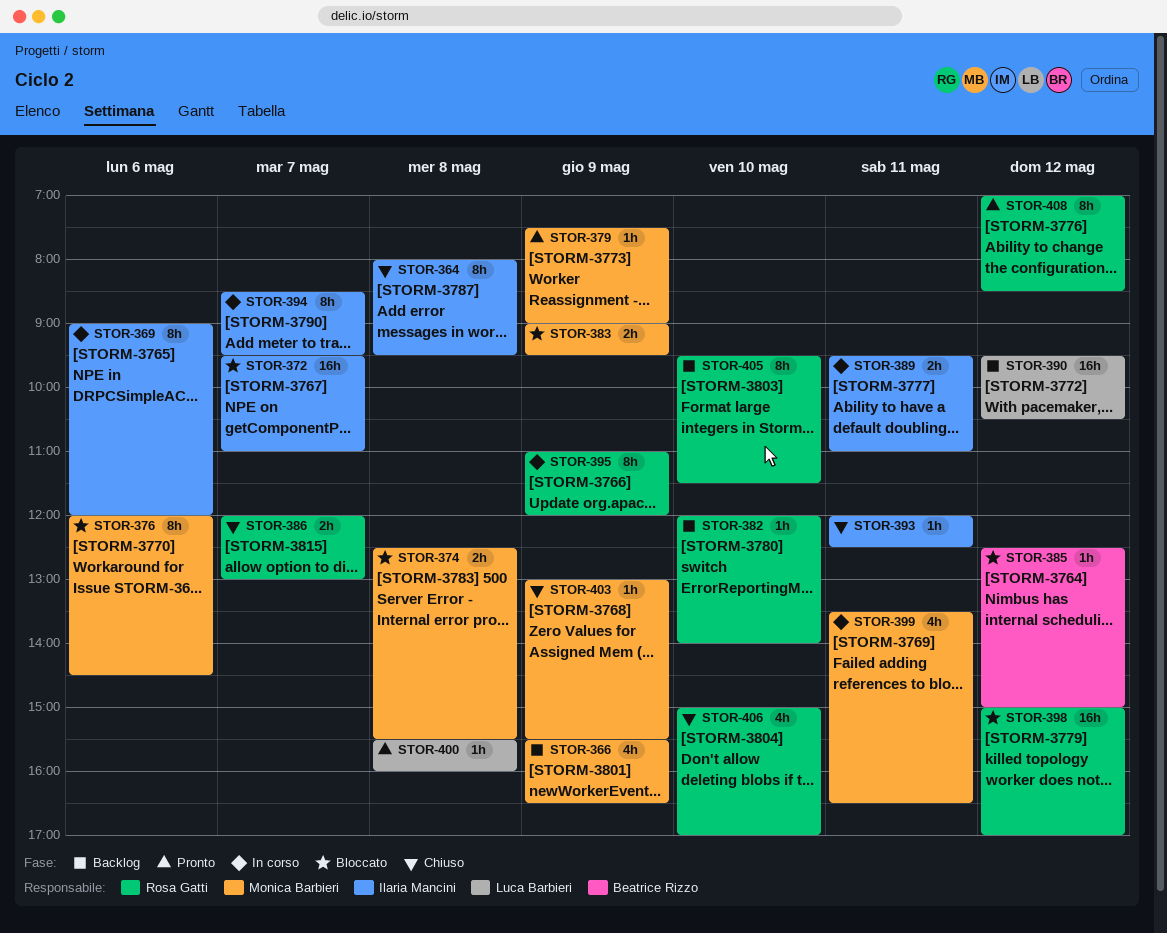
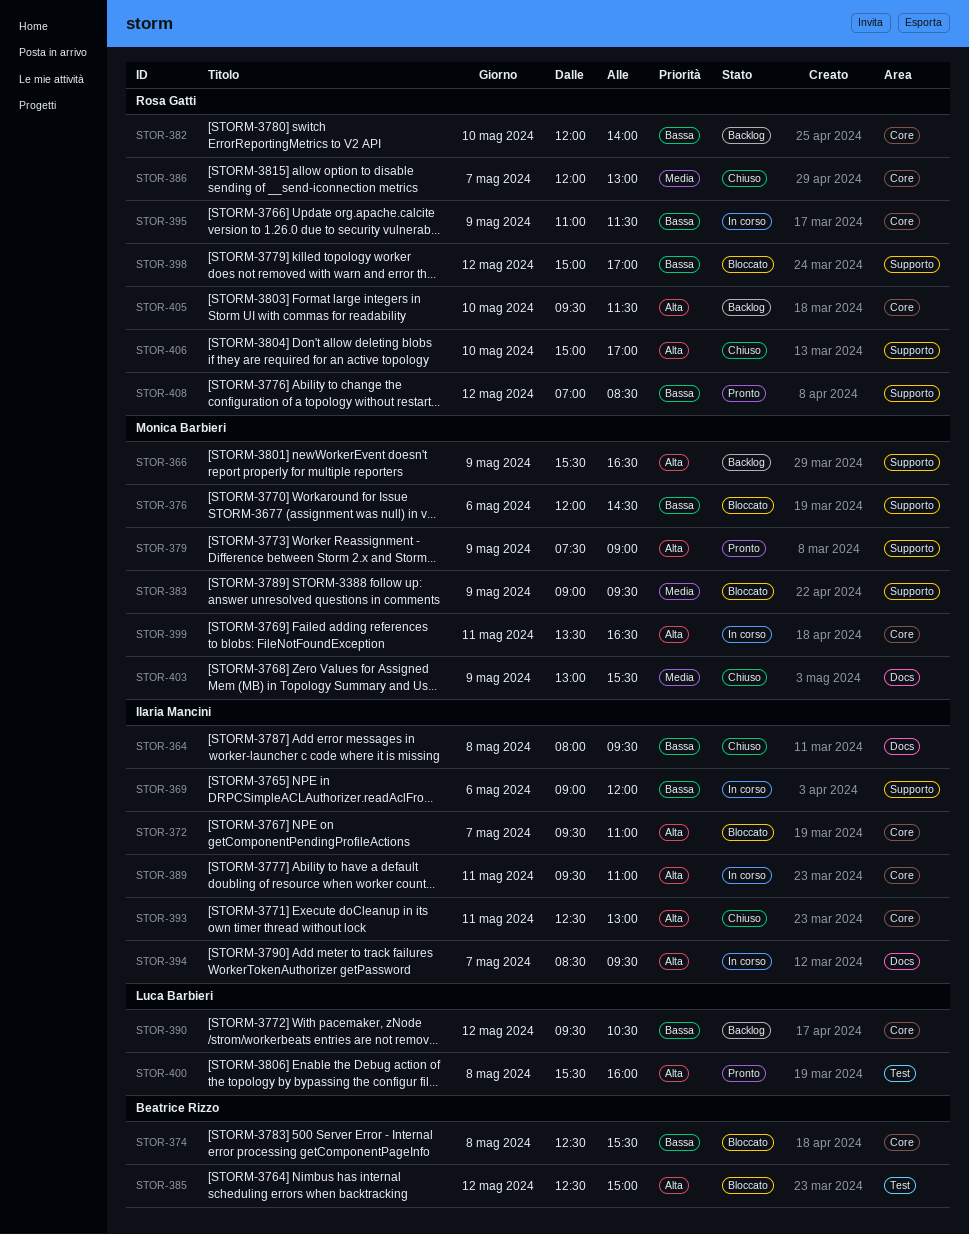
STOR-374, owner: Monica Barbieri -> Beatrice Rizzo
STOR-393, begins: 12:00 -> 12:30
STOR-393, ends: 12:30 -> 13:00
STOR-395, ends: 12:00 -> 11:30

